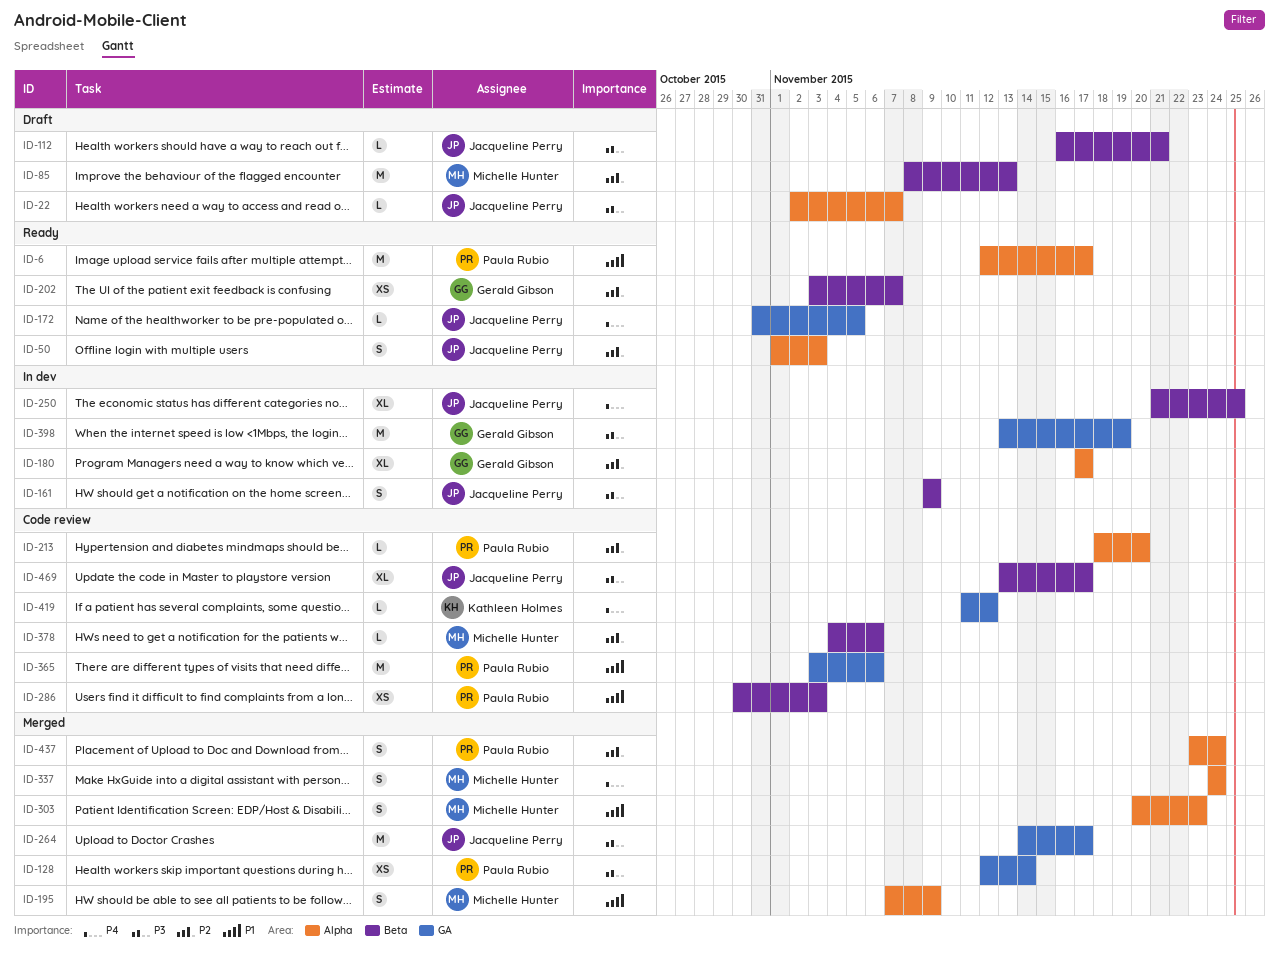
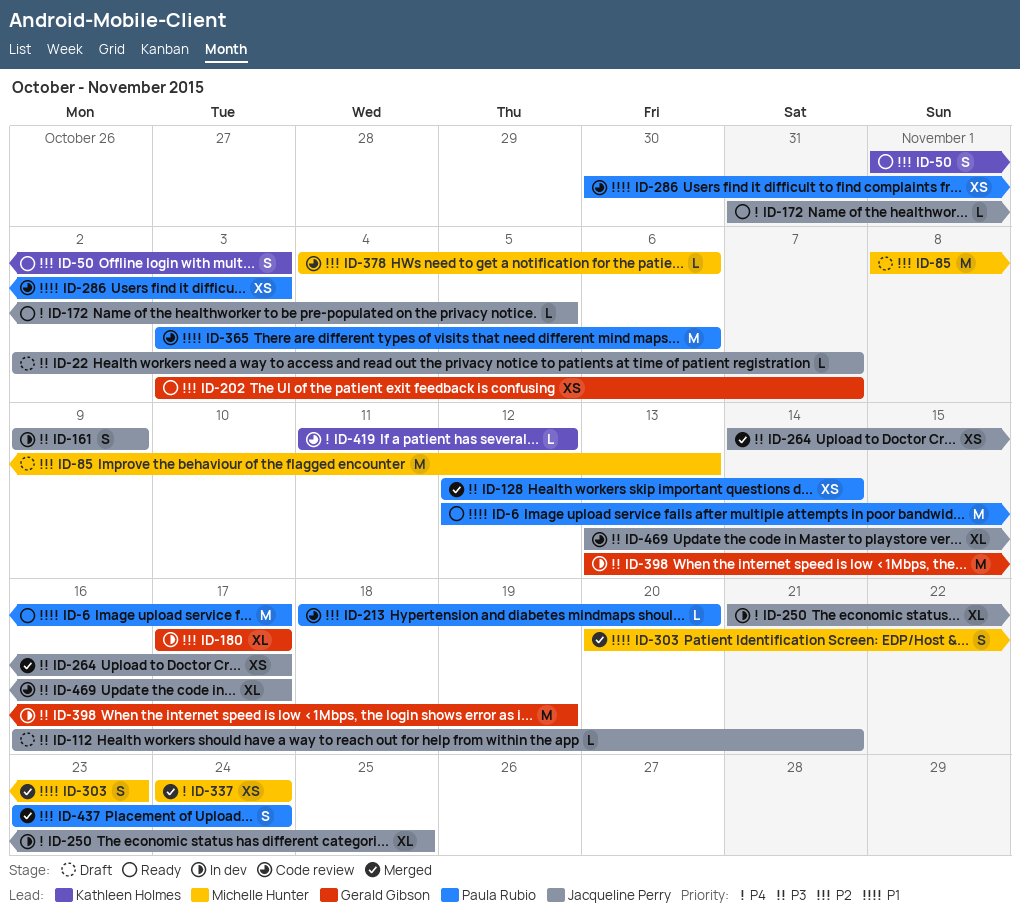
ID-50, owner: Jacqueline Perry -> Kathleen Holmes
ID-195: present -> none
ID-264, estimate: M -> XS
ID-337, estimate: S -> XS

